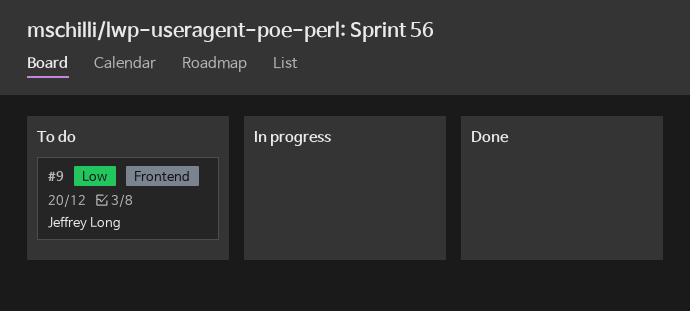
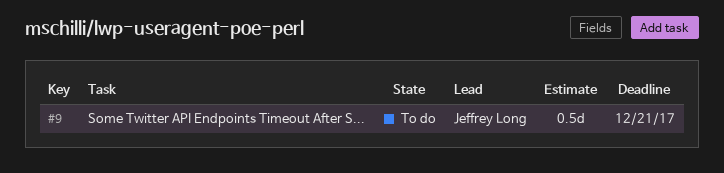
#9, due: Dec 20 -> Dec 21

